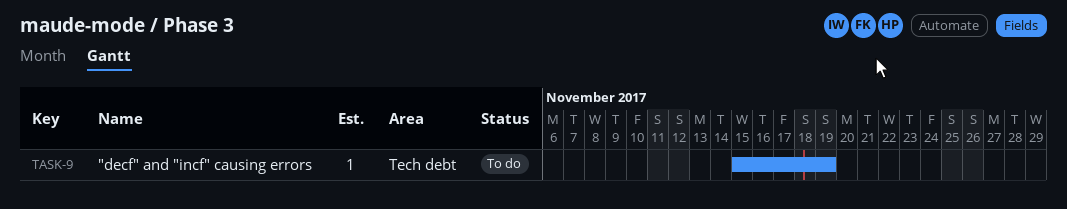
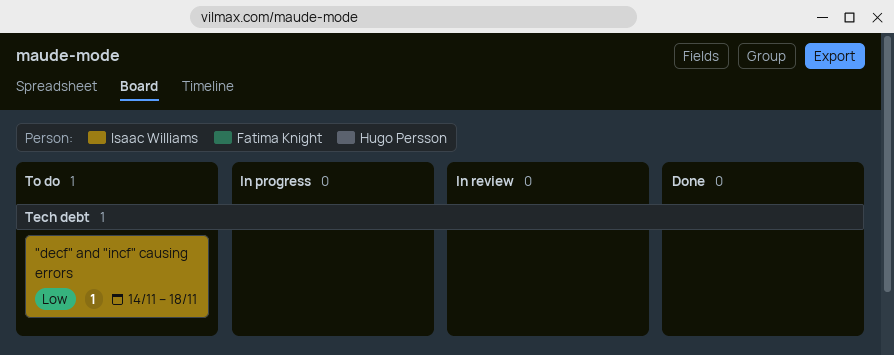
"decf" and "incf" causing errors, start: Nov 15 -> Nov 14
"decf" and "incf" causing errors, due: Nov 19 -> Nov 18

